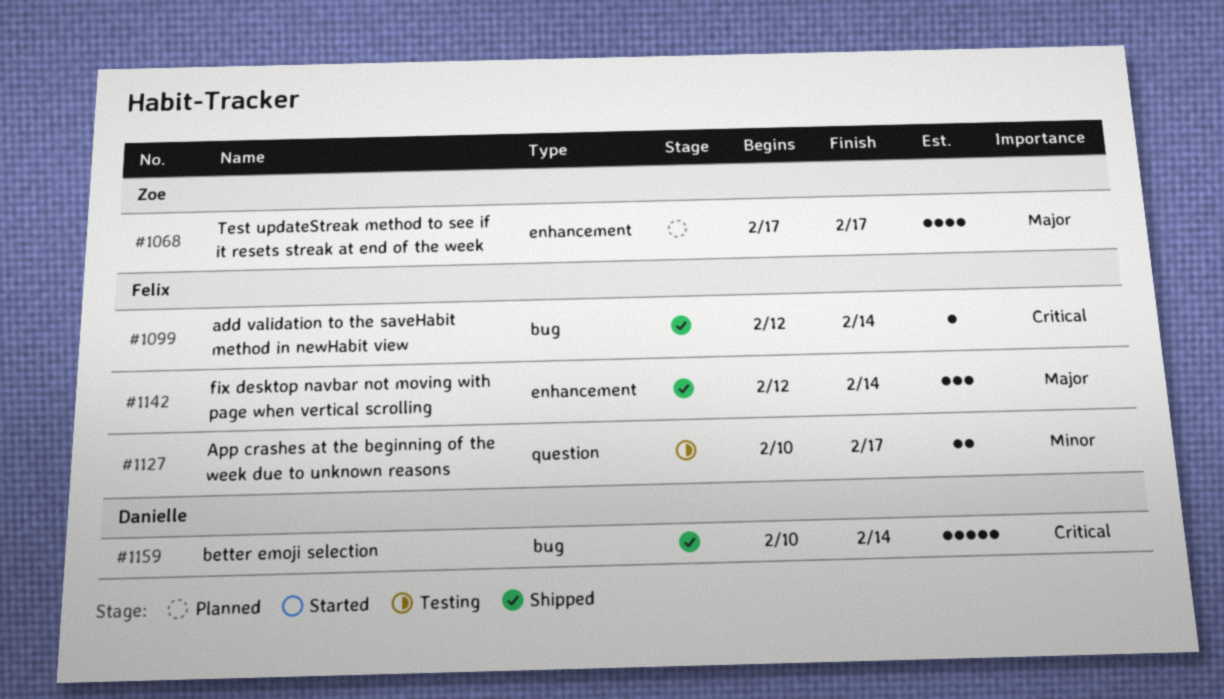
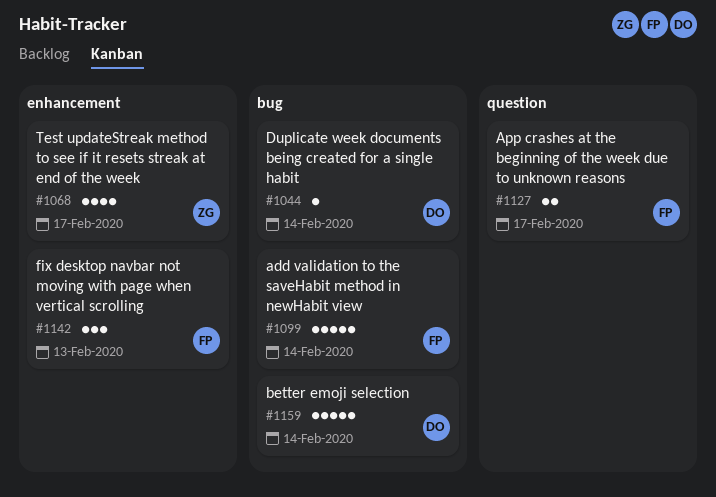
#1044: none -> present
#1099, estimate: 1 -> 5
#1142, due: Feb 14 -> Feb 13

